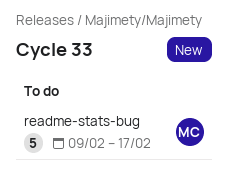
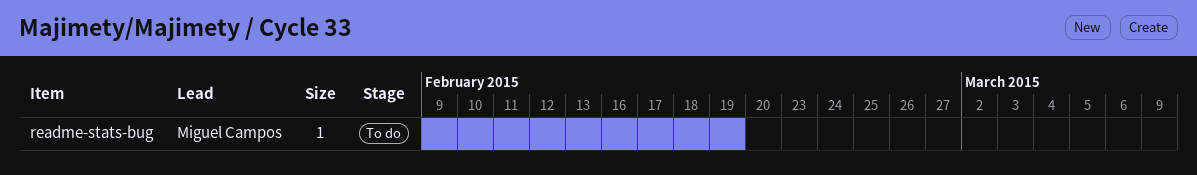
readme-stats-bug, estimate: 5 -> 1
readme-stats-bug, due: Feb 17 -> Feb 19

